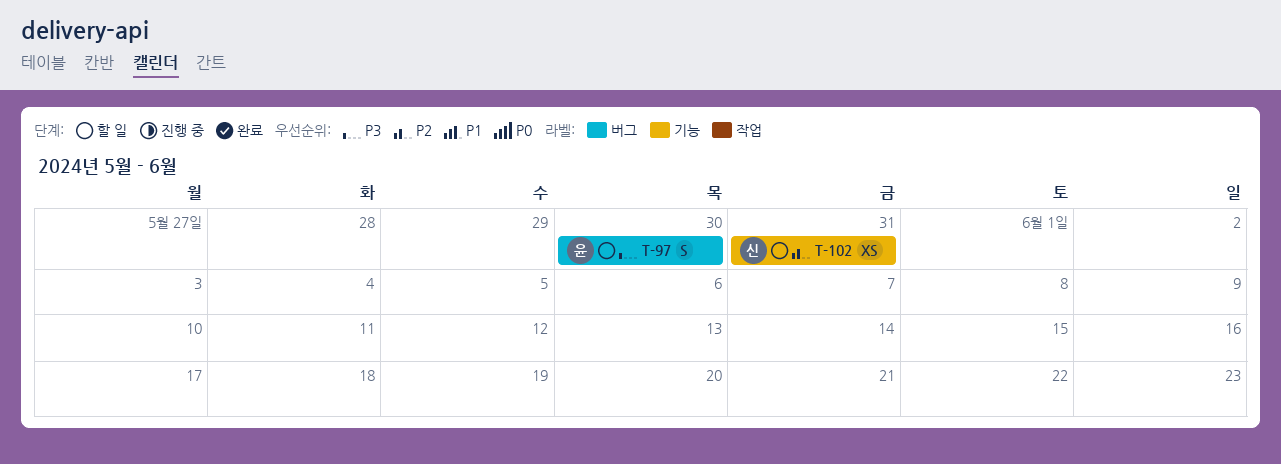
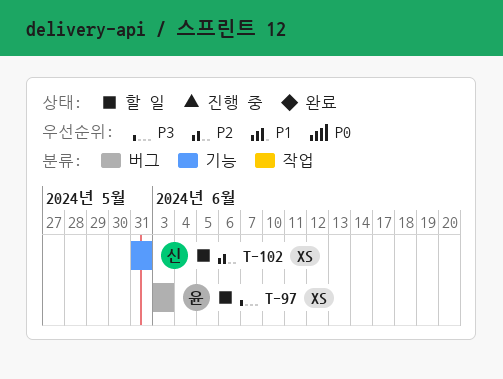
T-97, estimate: S -> XS
T-97, start: May 30 -> Jun 3
T-97, due: May 30 -> Jun 3

